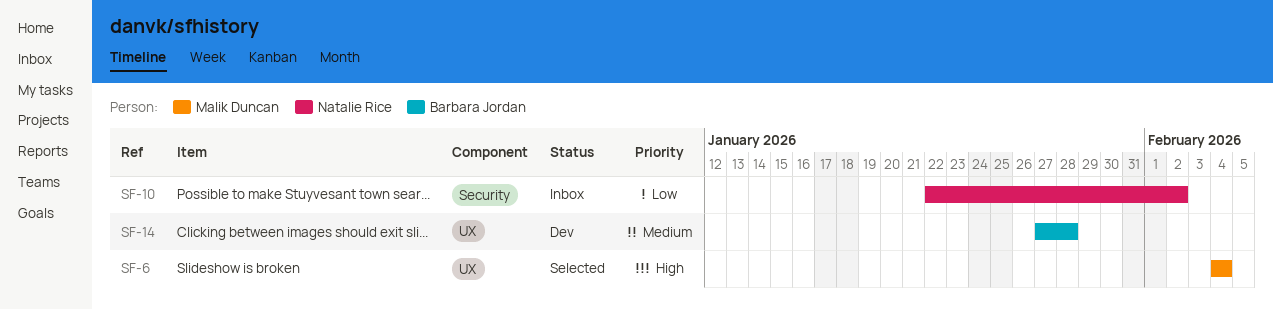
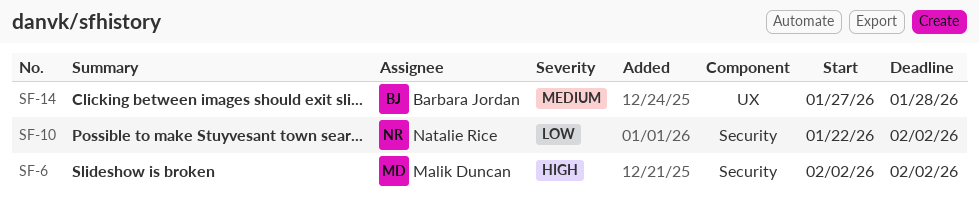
SF-6, label: UX -> Security
SF-6, start: Feb 4 -> Feb 2
SF-6, due: Feb 4 -> Feb 2

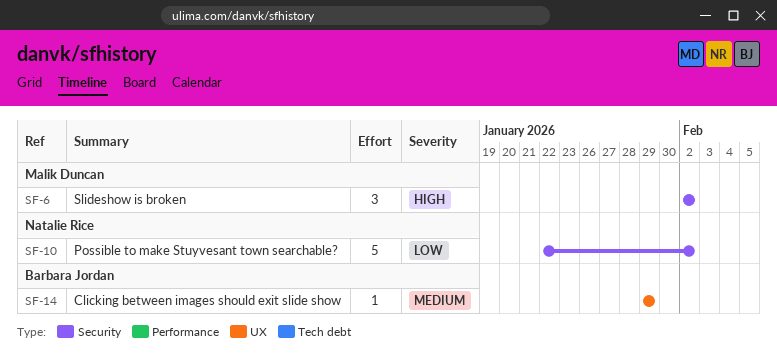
SF-14, start: Jan 27 -> Jan 29
SF-14, due: Jan 28 -> Jan 29

